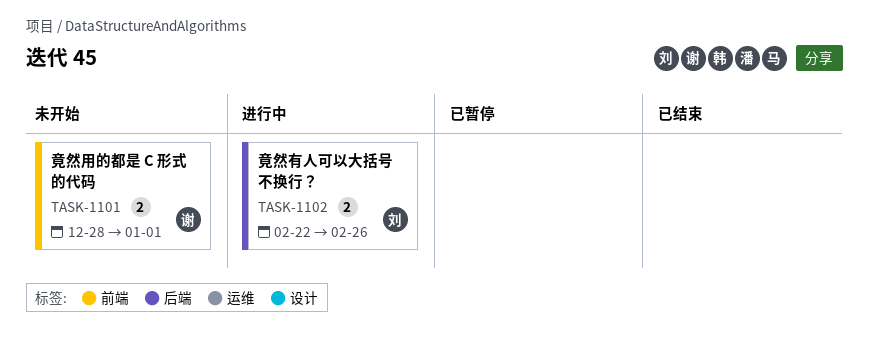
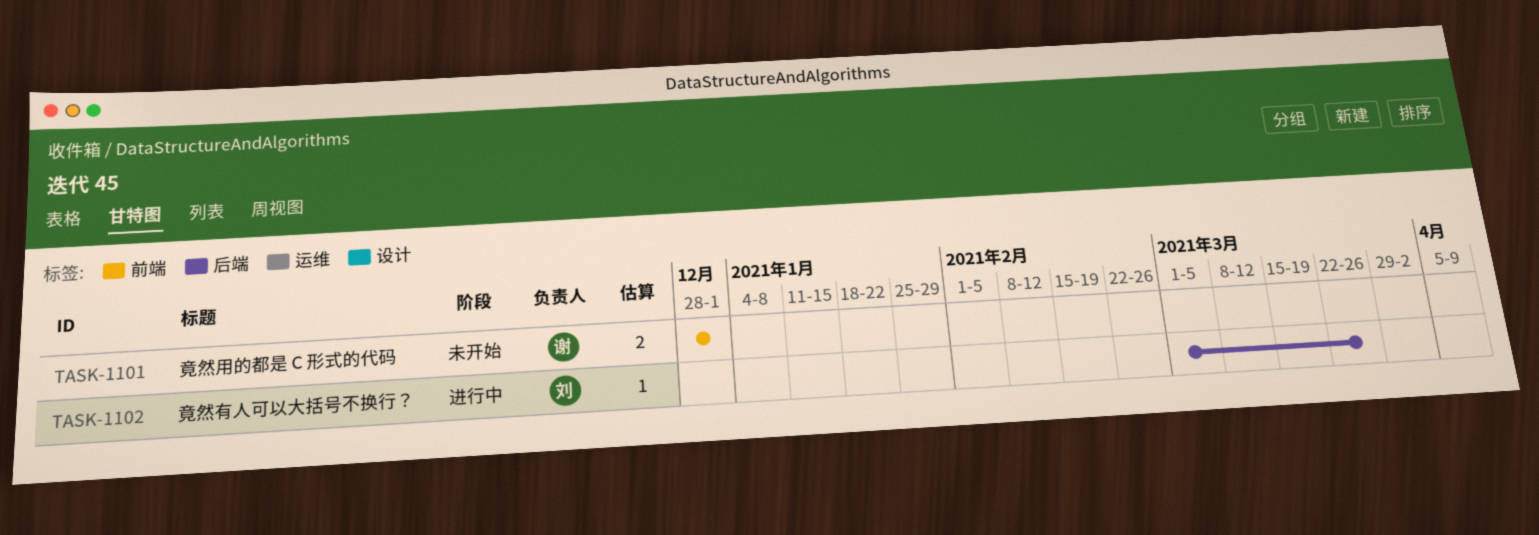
TASK-1102, estimate: 2 -> 1
TASK-1102, start: Feb 22 -> Mar 1
TASK-1102, due: Feb 26 -> Mar 26

